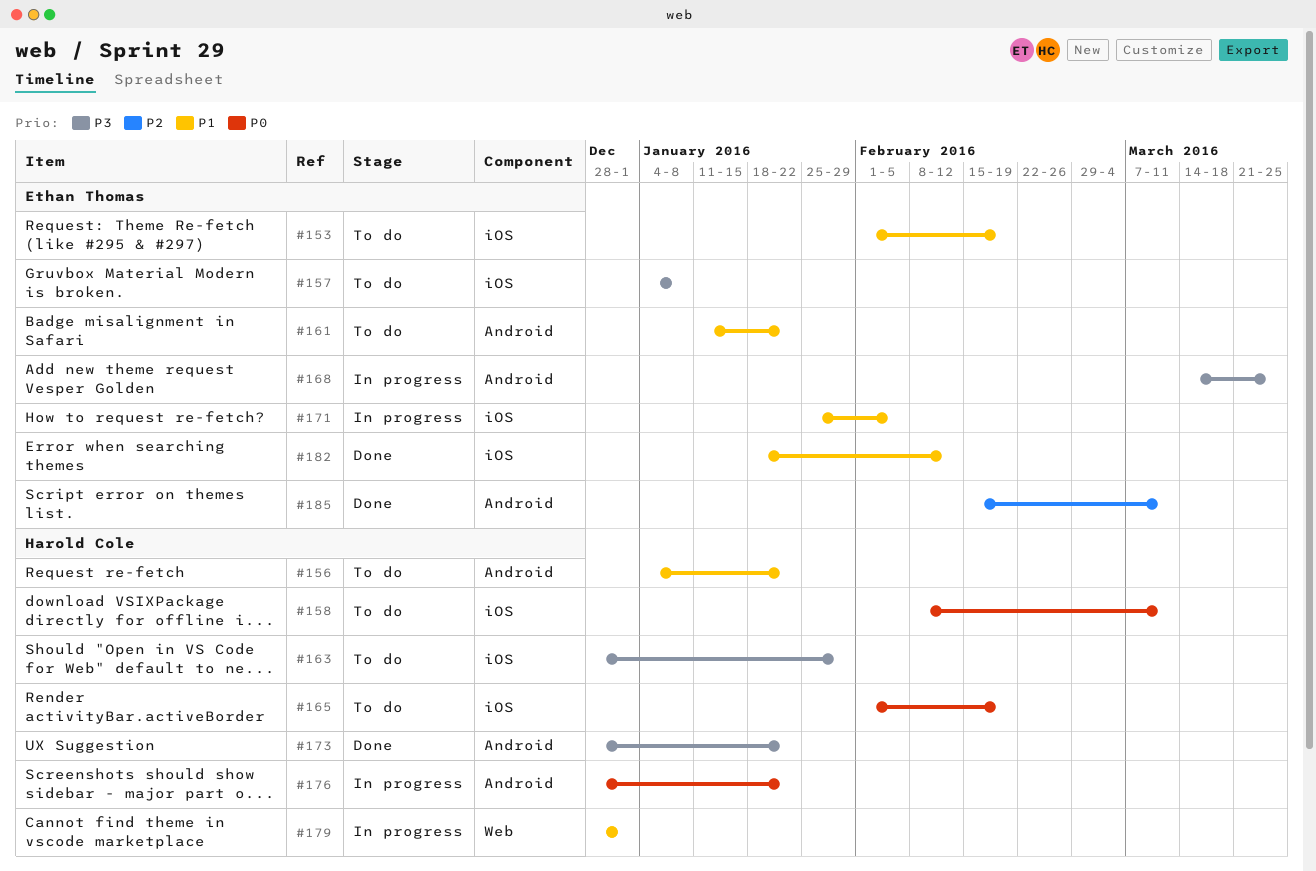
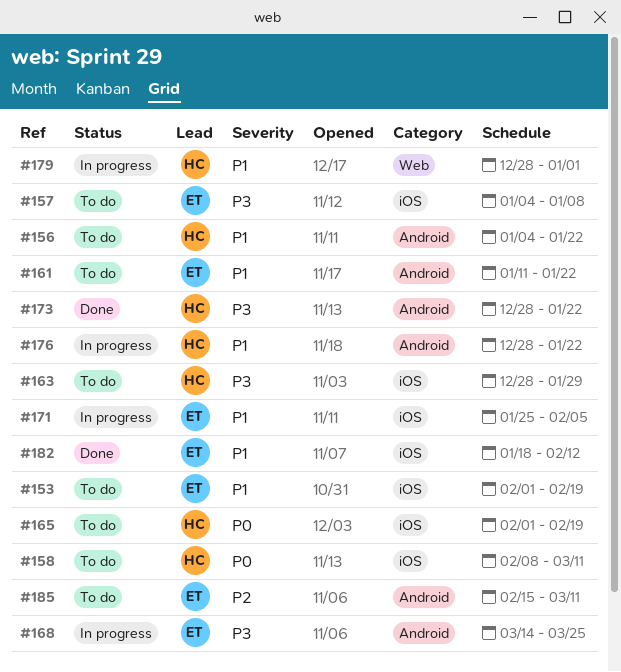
#176, priority: P0 -> P1
#185, status: Done -> To do

